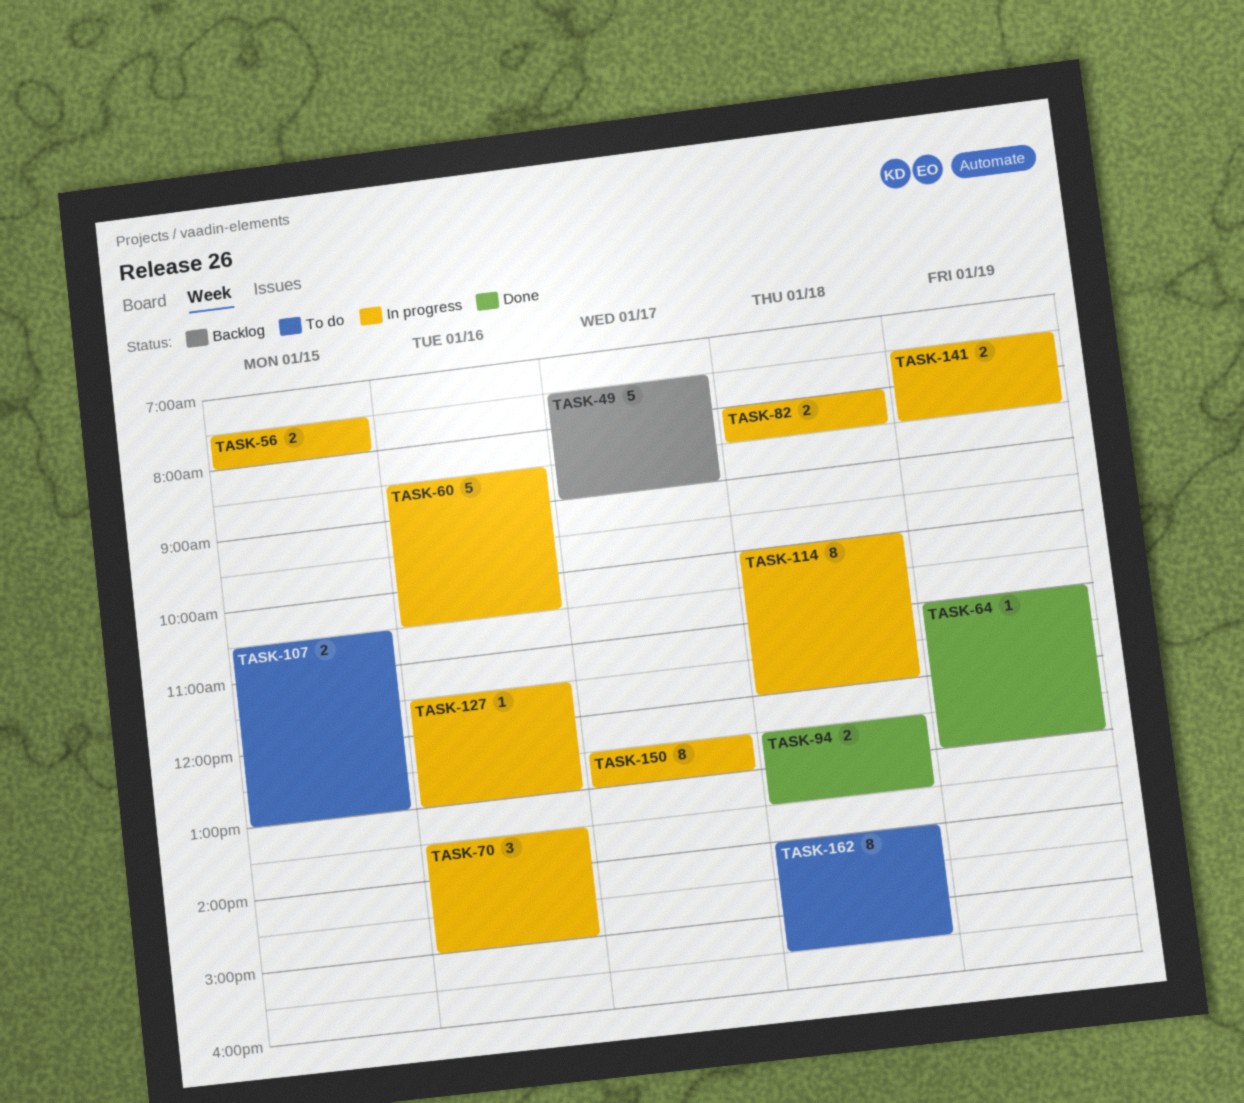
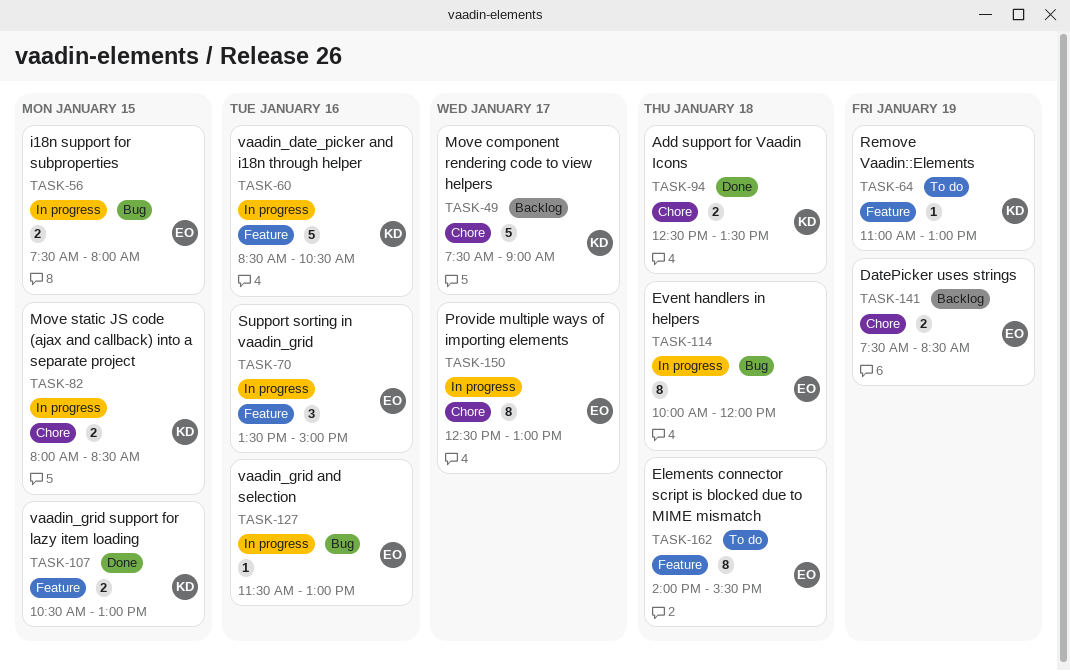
TASK-64, status: Done -> To do
TASK-82, day: Jan 18 -> Jan 15
TASK-107, status: To do -> Done
TASK-141, status: In progress -> Backlog

